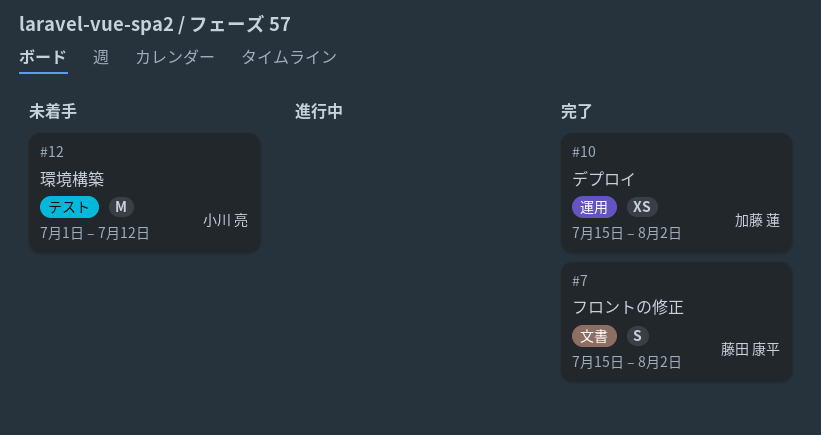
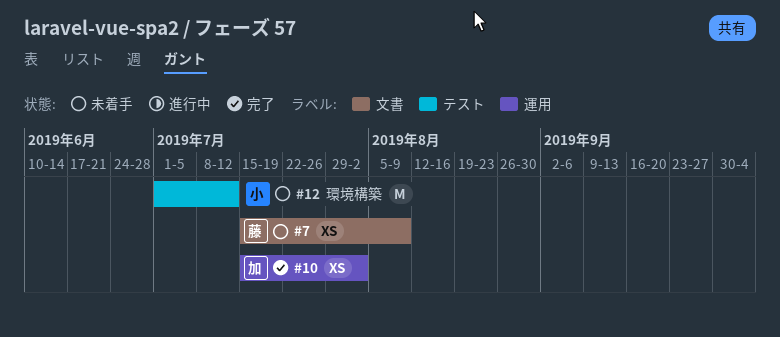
#7, status: 完了 -> 未着手
#7, estimate: S -> XS
#7, due: Aug 2 -> Aug 9

